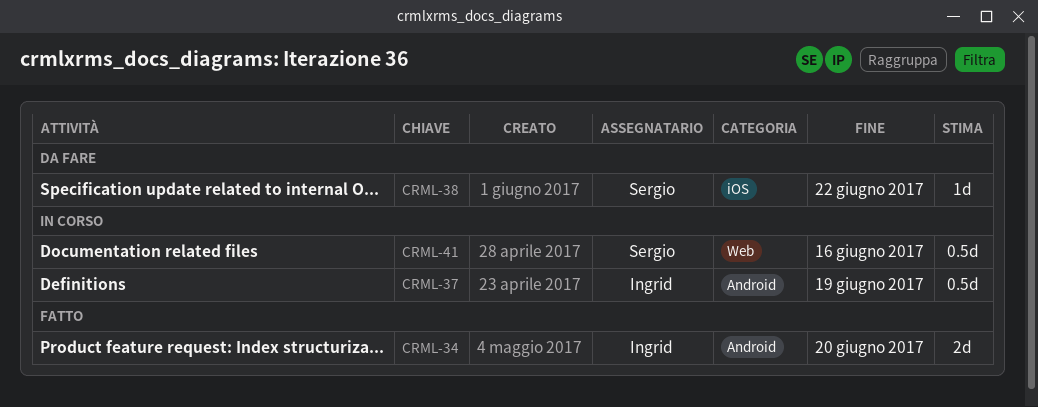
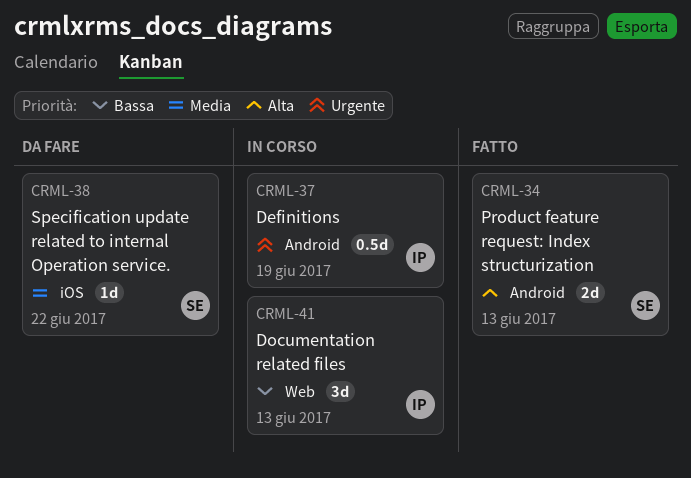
CRML-34, owner: Ingrid -> Sergio
CRML-34, due: Jun 20 -> Jun 13
CRML-41, owner: Sergio -> Ingrid
CRML-41, estimate: 0.5d -> 3d
CRML-41, due: Jun 16 -> Jun 13

